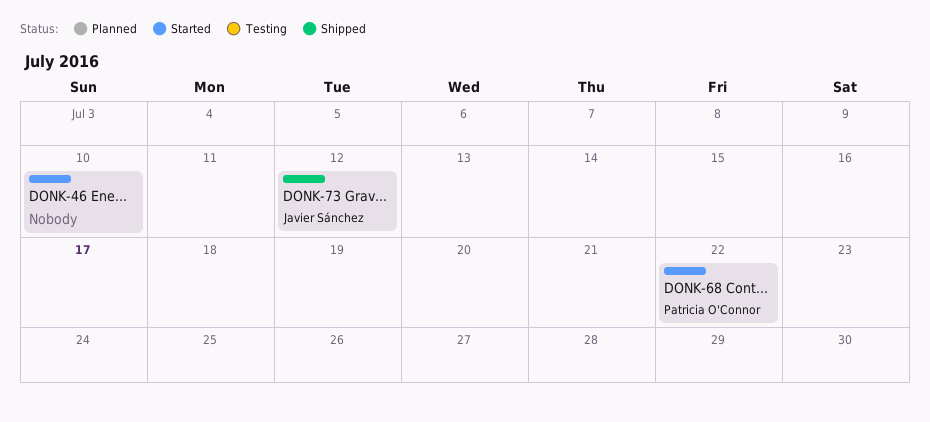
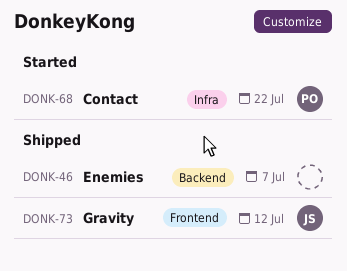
DONK-46, status: Started -> Shipped
DONK-46, due: Jul 10 -> Jul 7

